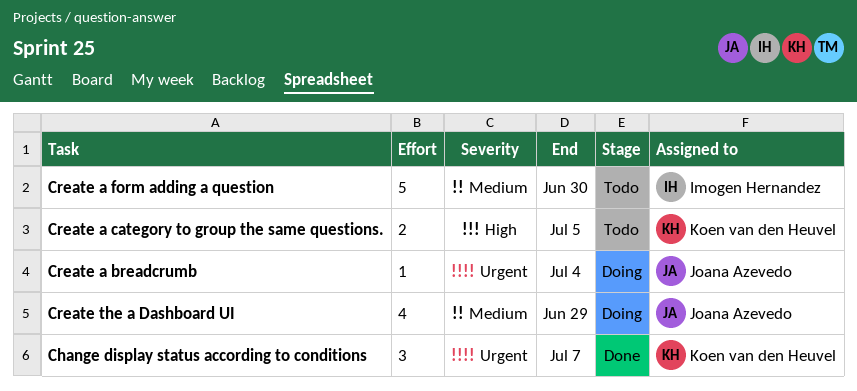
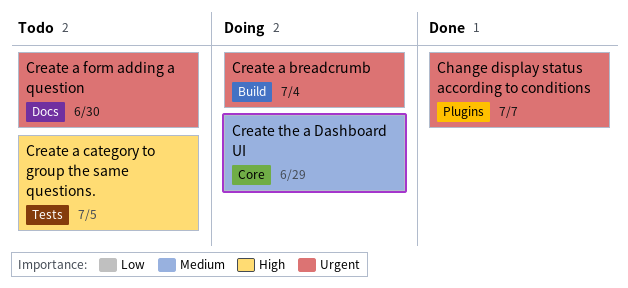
Create a form adding a question, priority: Medium -> Urgent

